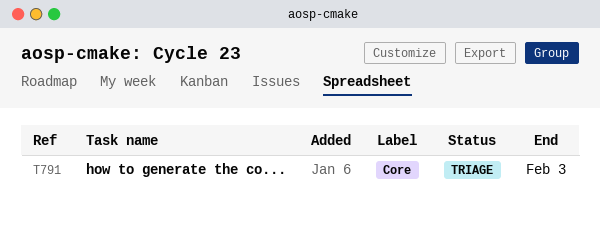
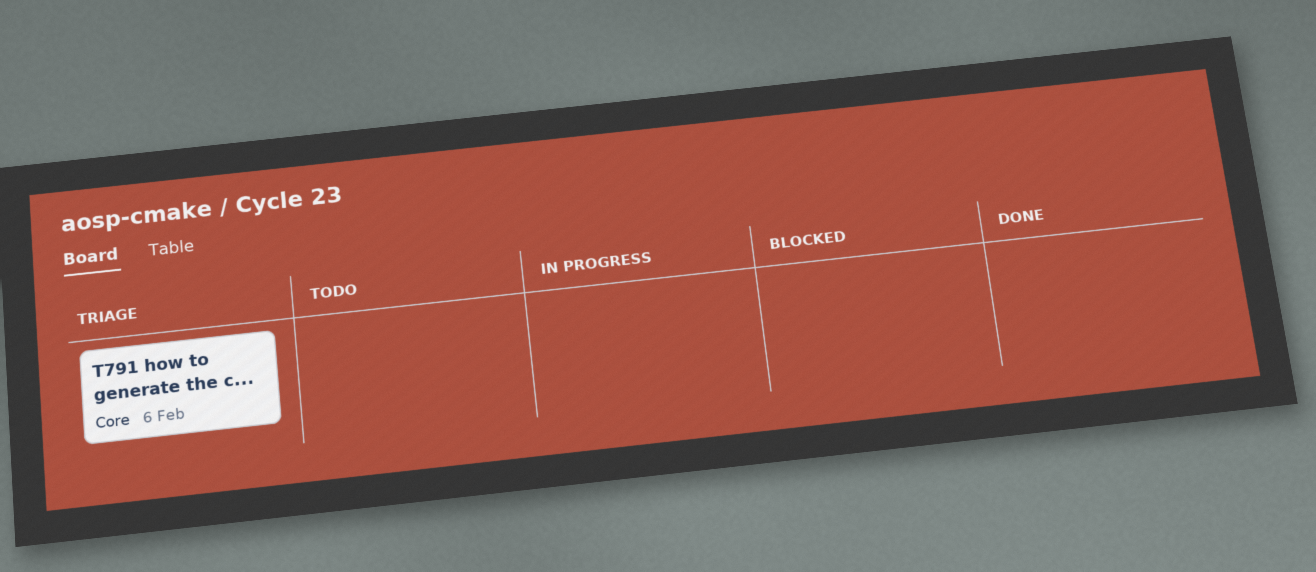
T791, due: Feb 3 -> Feb 6

